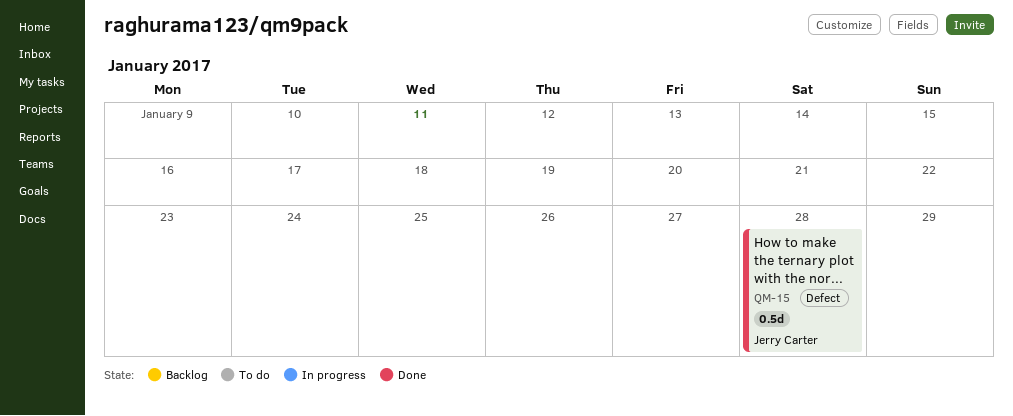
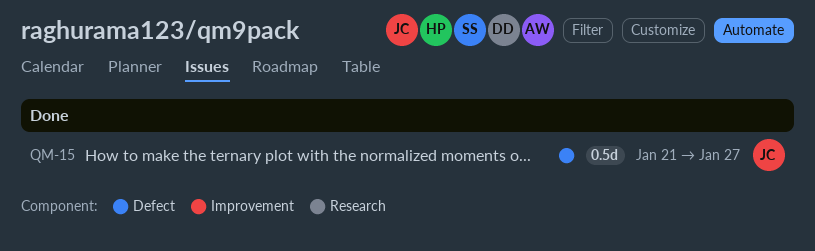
QM-15, due: Jan 28 -> Jan 27

